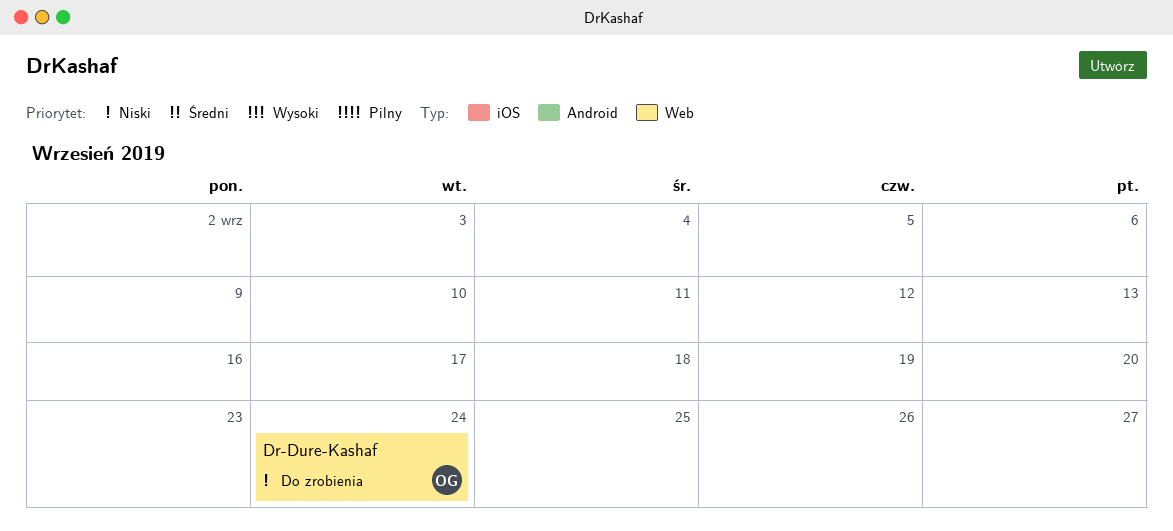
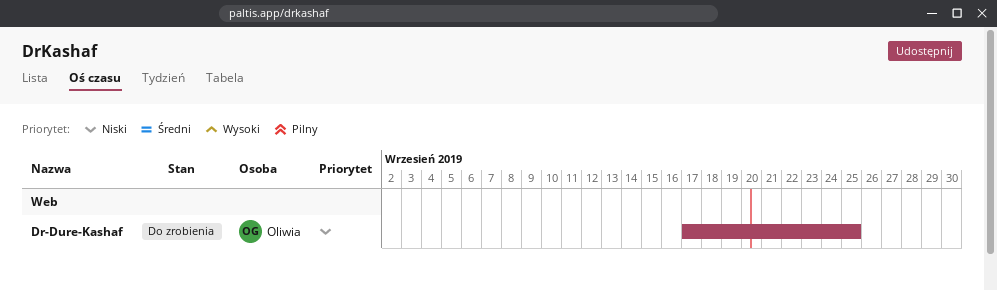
Dr-Dure-Kashaf, due: Sep 24 -> Sep 25

